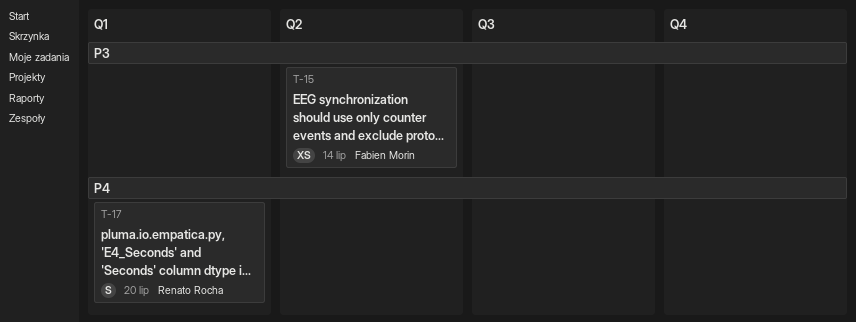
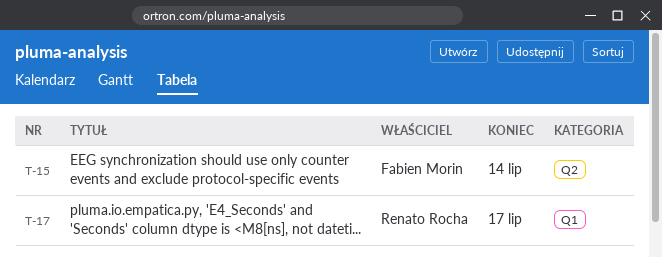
T-17, due: Jul 20 -> Jul 17

